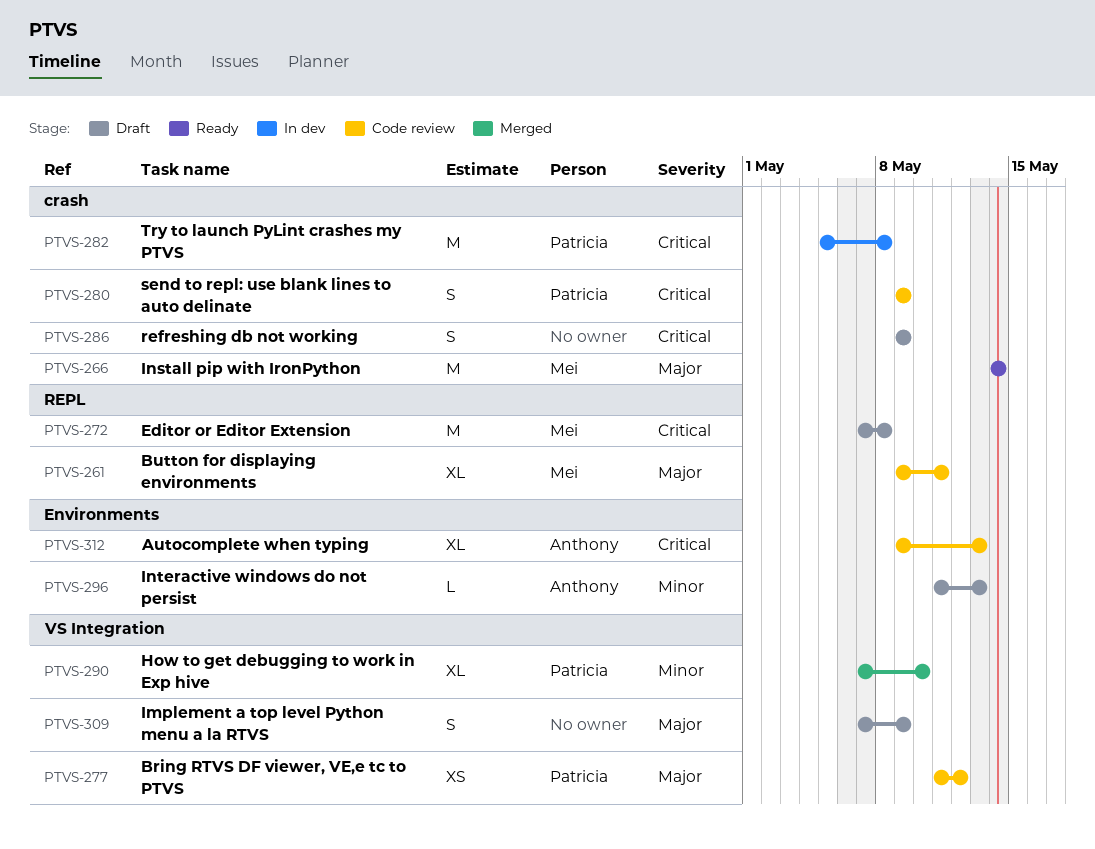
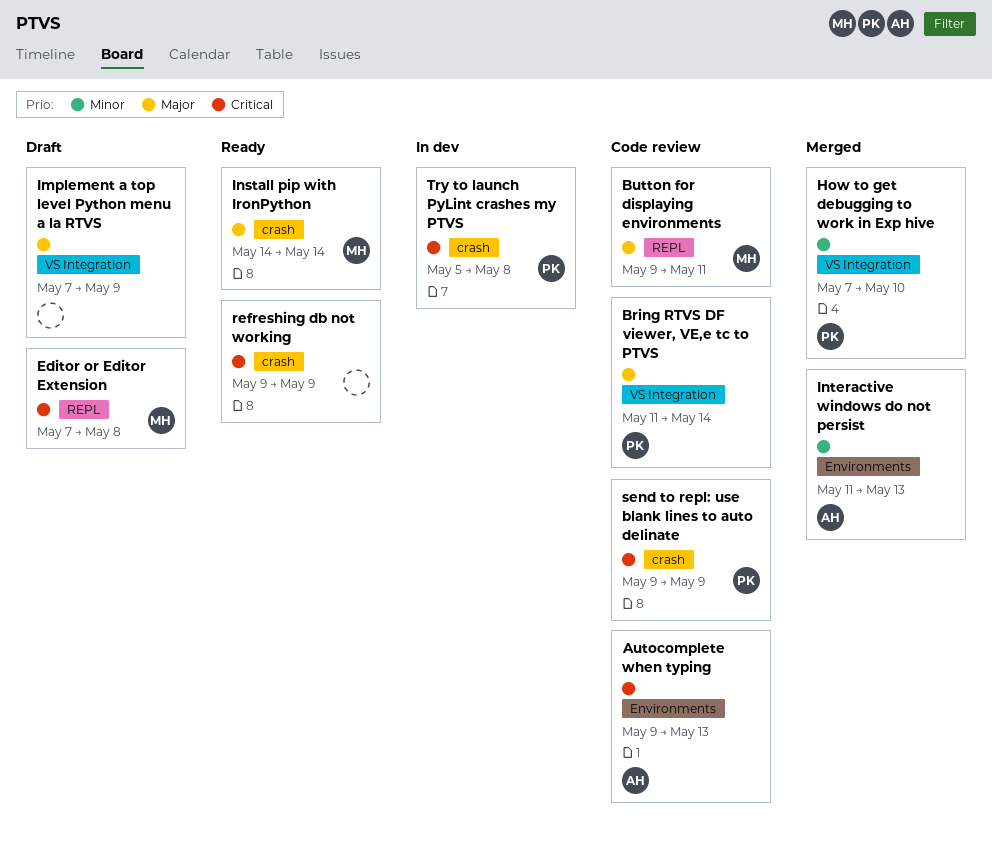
Bring RTVS DF viewer, VE,e tc to PTVS, due: May 12 -> May 14
Interactive windows do not persist, status: Draft -> Merged
refreshing db not working, status: Draft -> Ready

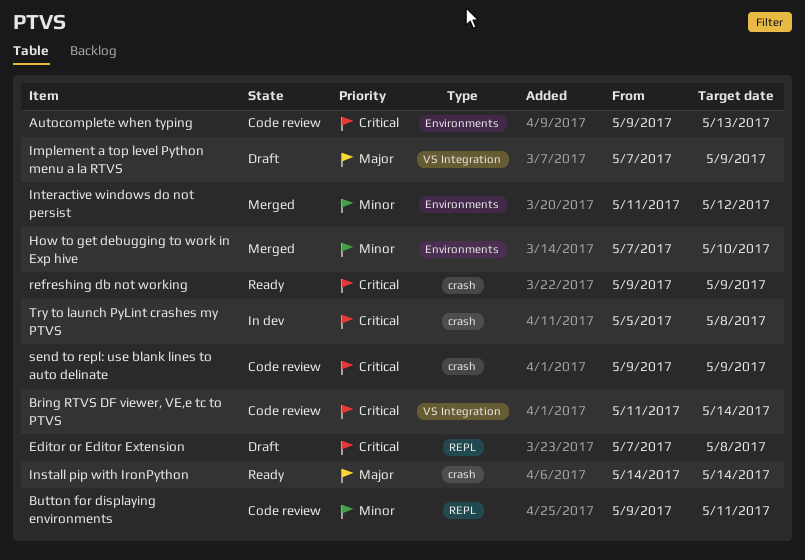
Bring RTVS DF viewer, VE,e tc to PTVS, priority: Major -> Critical
Button for displaying environments, priority: Major -> Minor
How to get debugging to work in Exp hive, label: VS Integration -> Environments
Interactive windows do not persist, due: May 13 -> May 12

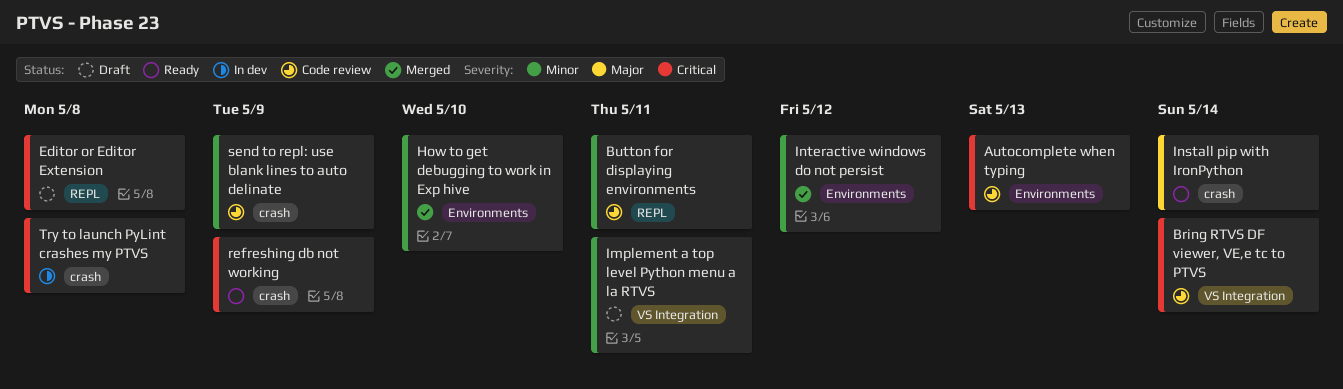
Implement a top level Python menu a la RTVS, priority: Major -> Minor
Implement a top level Python menu a la RTVS, due: May 9 -> May 11
send to repl: use blank lines to auto delinate, priority: Critical -> Minor

